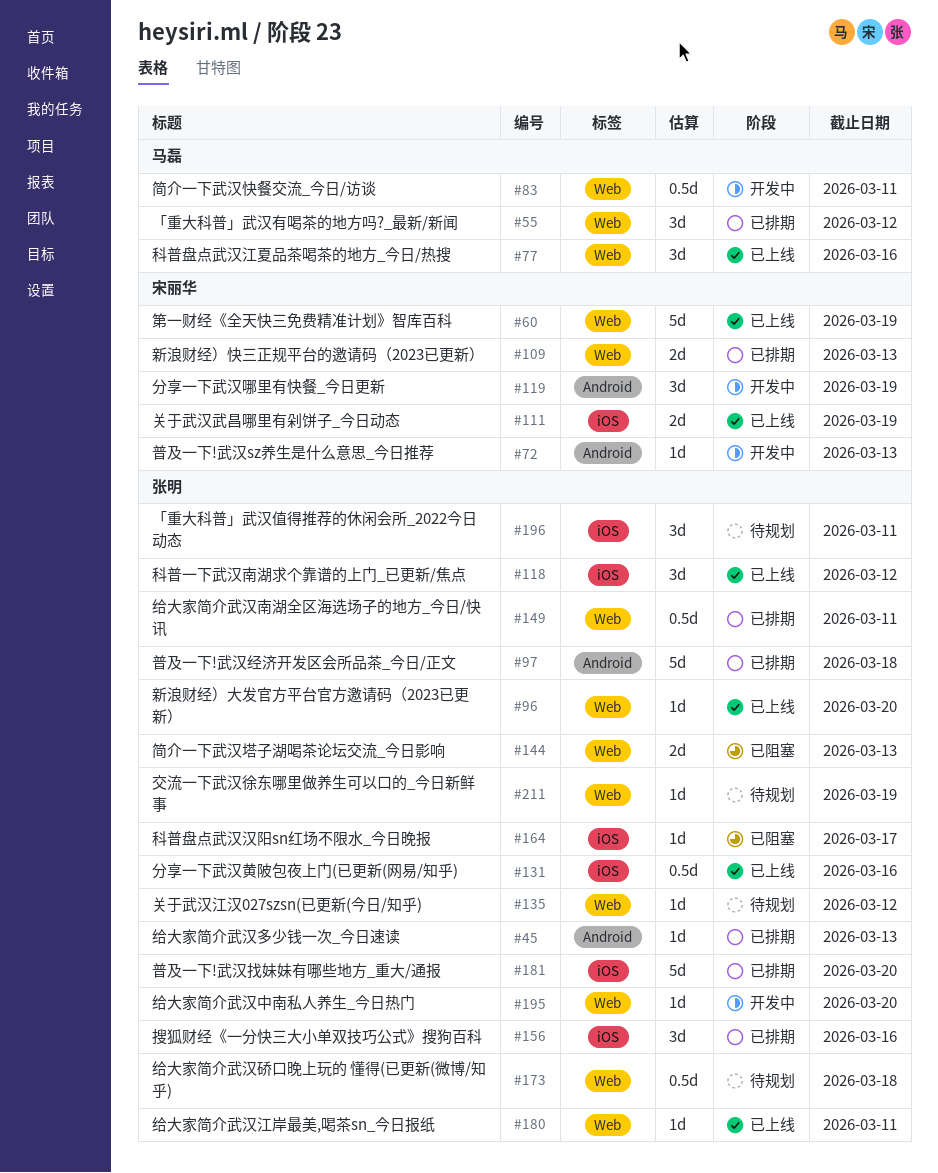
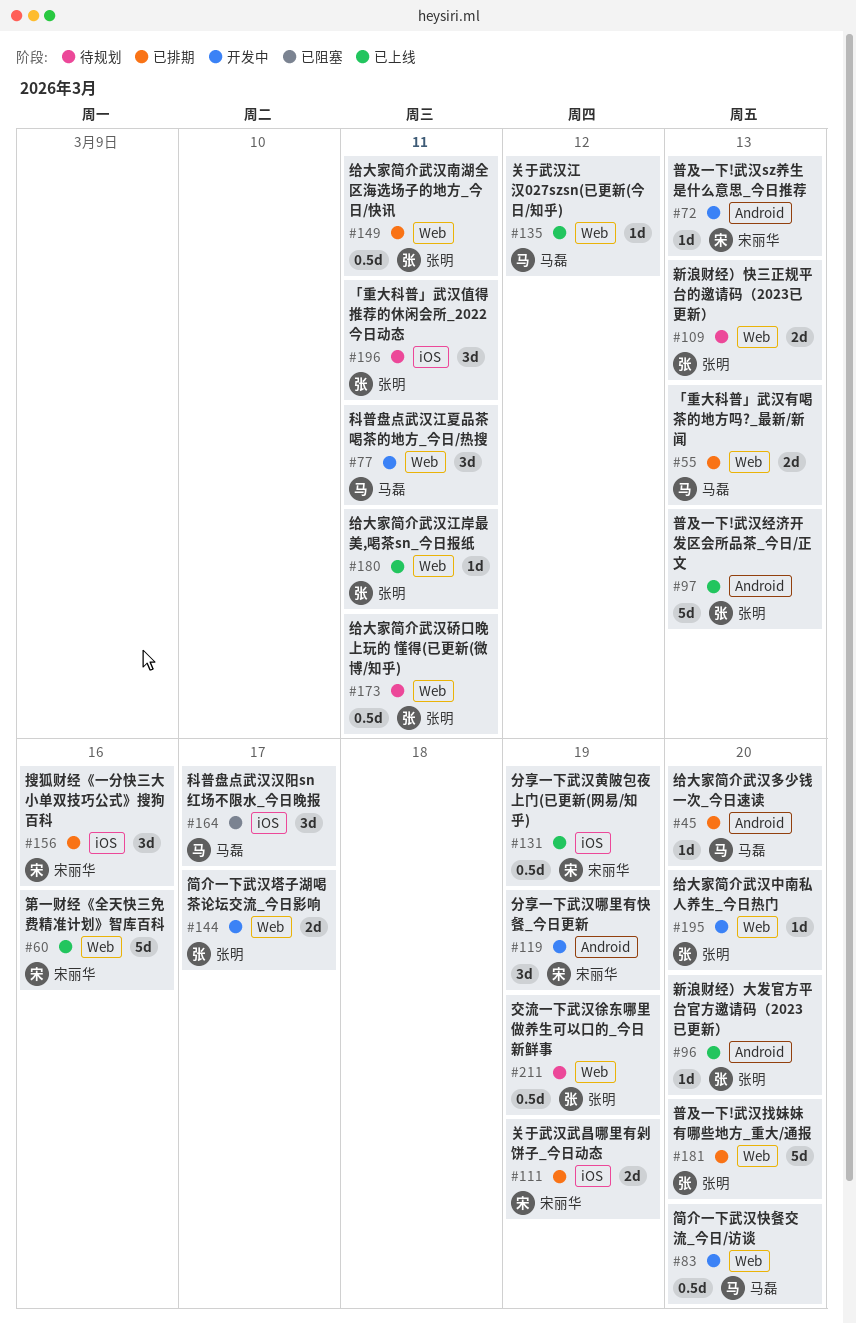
#45, owner: 张明 -> 马磊
#45, due: Mar 13 -> Mar 20
#55, estimate: 3d -> 2d
#55, due: Mar 12 -> Mar 13
#60, due: Mar 19 -> Mar 16
#77, status: 已上线 -> 开发中
#77, due: Mar 16 -> Mar 11
#83, due: Mar 11 -> Mar 20
#96, label: Web -> Android
#97, status: 已排期 -> 已上线
#97, due: Mar 18 -> Mar 13
#109, status: 已排期 -> 待规划
#109, owner: 宋丽华 -> 张明
#111, status: 已上线 -> 已排期
#118: present -> none
#131, owner: 张明 -> 宋丽华
#131, due: Mar 16 -> Mar 19
#135, status: 待规划 -> 已上线
#135, owner: 张明 -> 马磊
#144, status: 已阻塞 -> 开发中
#144, due: Mar 13 -> Mar 17
#156, owner: 张明 -> 宋丽华
#164, owner: 张明 -> 马磊
#164, estimate: 1d -> 3d
#173, due: Mar 18 -> Mar 11
#181, label: iOS -> Web
#211, estimate: 1d -> 0.5d

